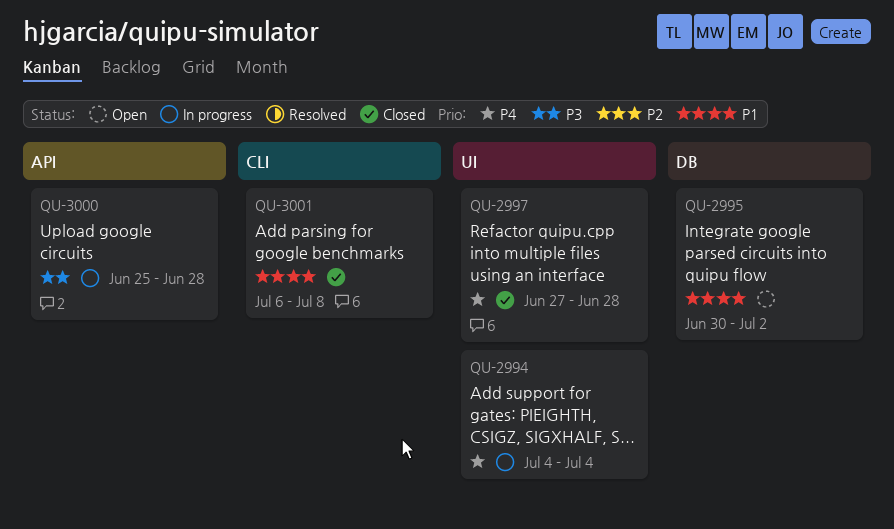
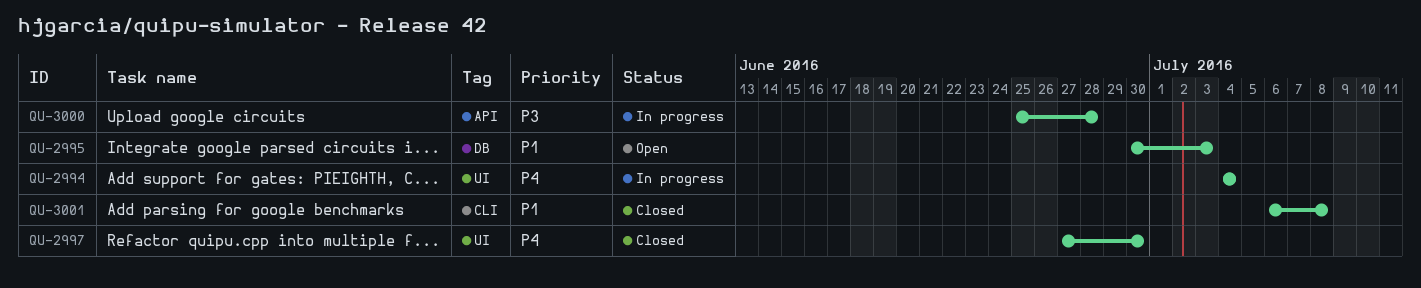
QU-2995, due: Jul 2 -> Jul 3
QU-2997, due: Jun 28 -> Jun 30

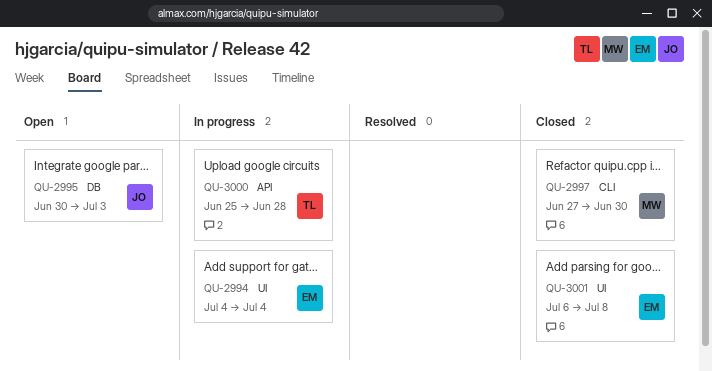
QU-2997, label: UI -> CLI
QU-3001, label: CLI -> UI

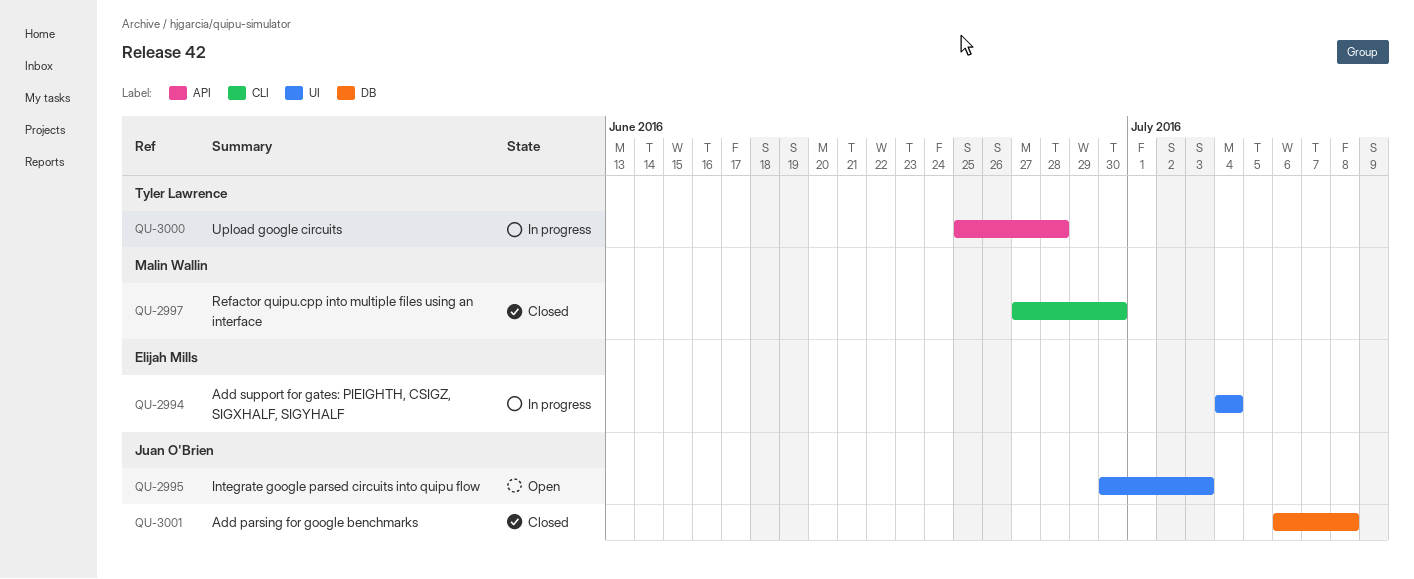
QU-2995, label: DB -> UI
QU-3001, owner: Elijah Mills -> Juan O'Brien
QU-3001, label: UI -> DB

